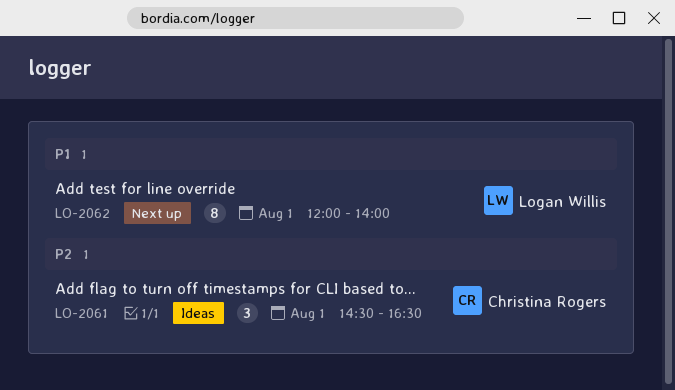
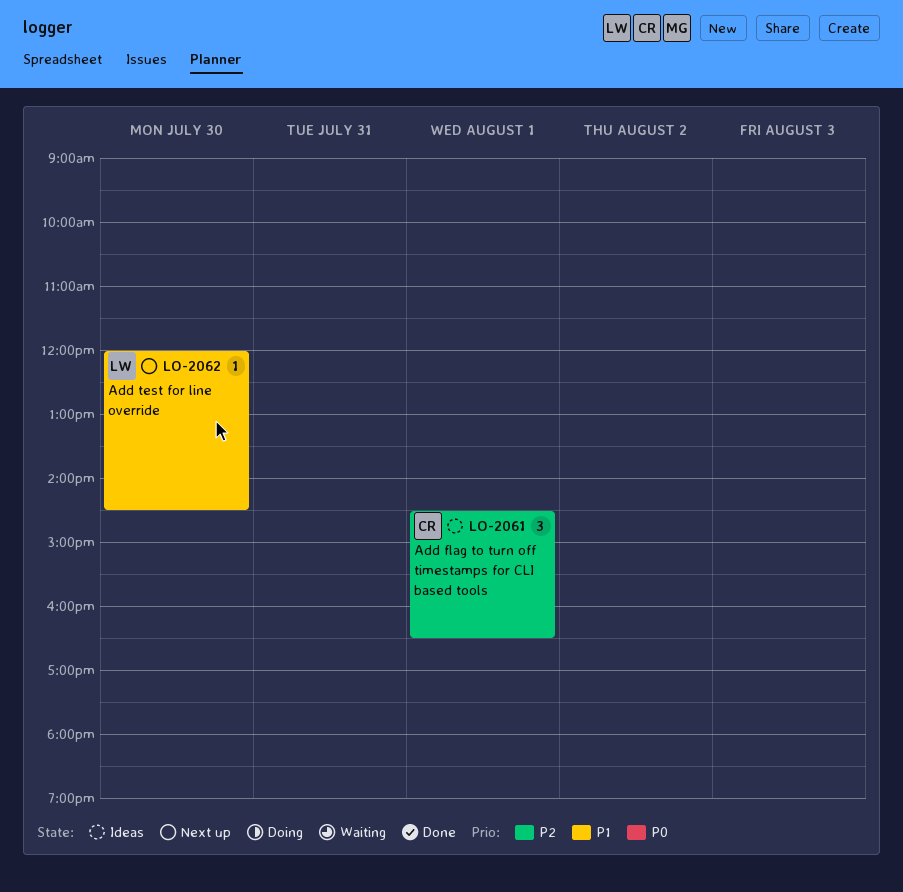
LO-2062, estimate: 8 -> 1
LO-2062, day: Aug 1 -> Jul 30
LO-2062, ends: 14:00 -> 14:30

